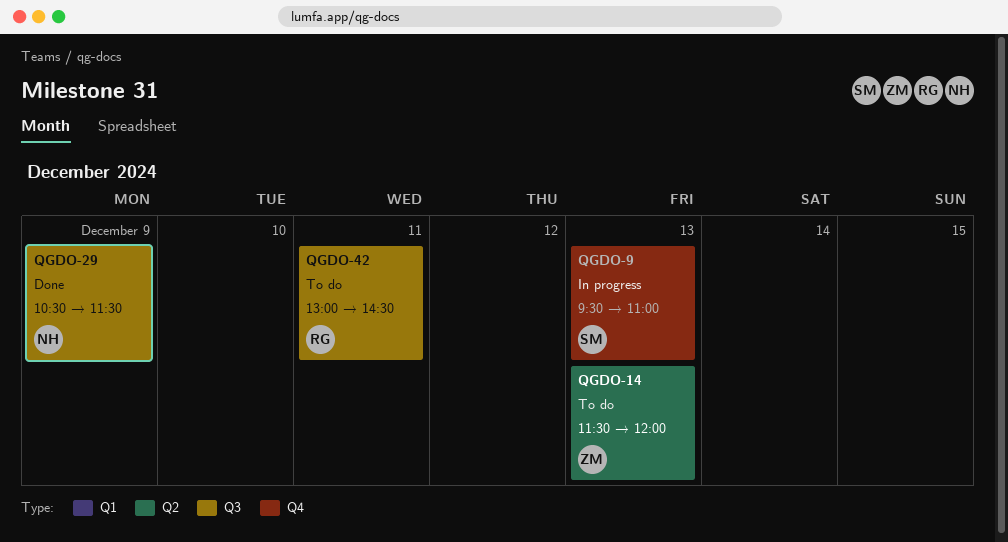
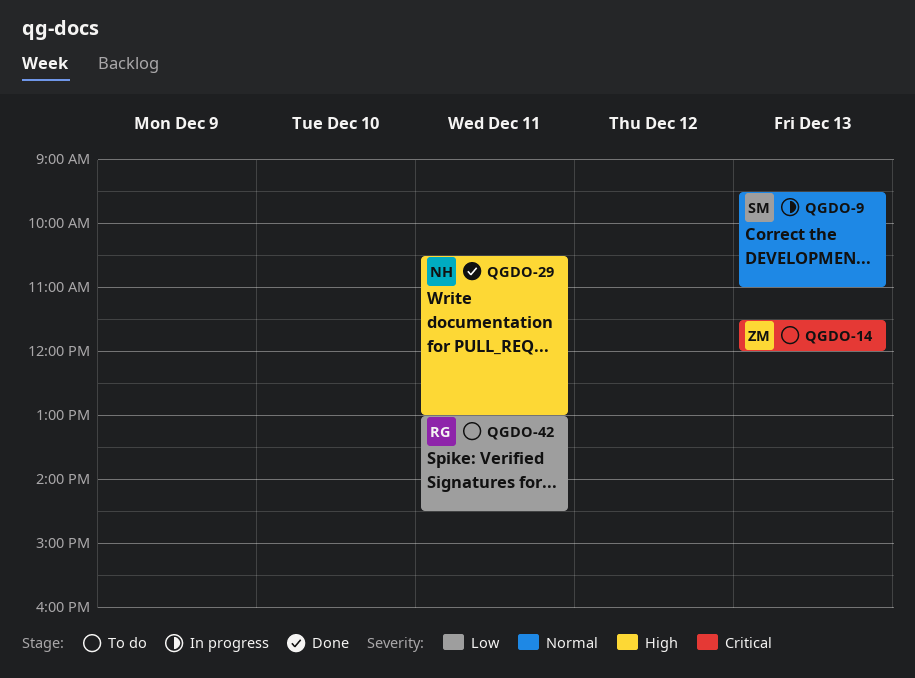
QGDO-29, day: Dec 9 -> Dec 11
QGDO-29, ends: 11:30 -> 13:00

